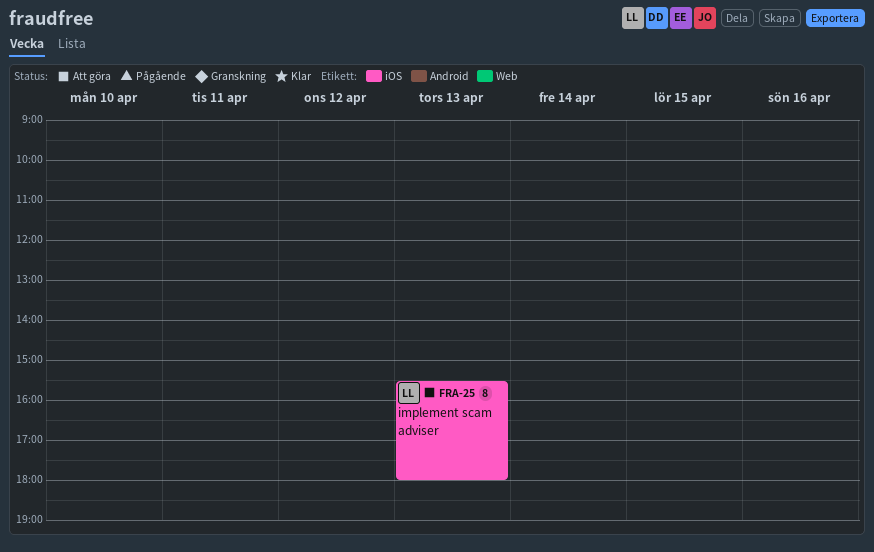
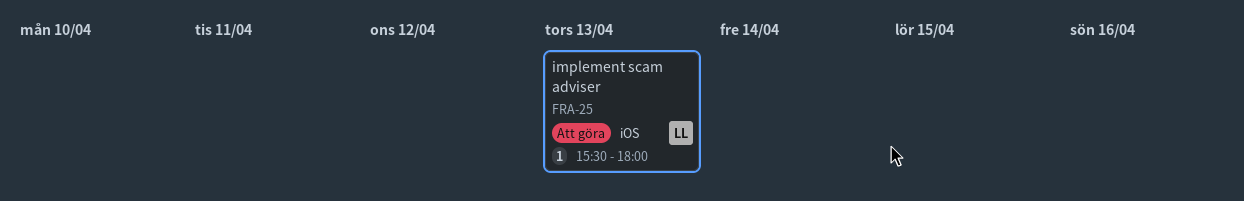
FRA-25, estimate: 8 -> 1

